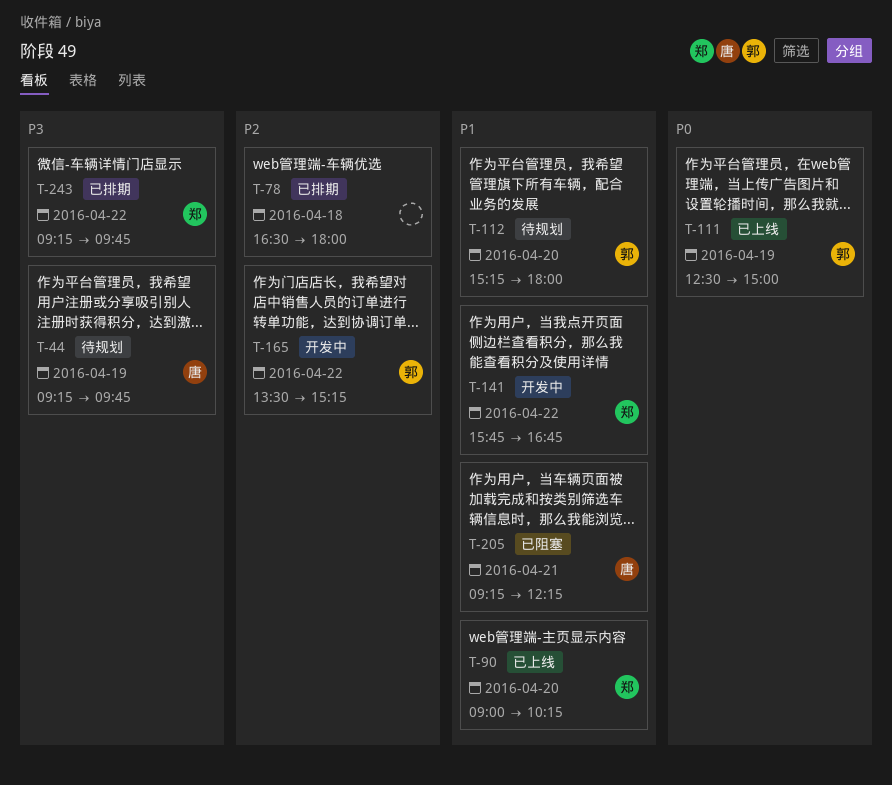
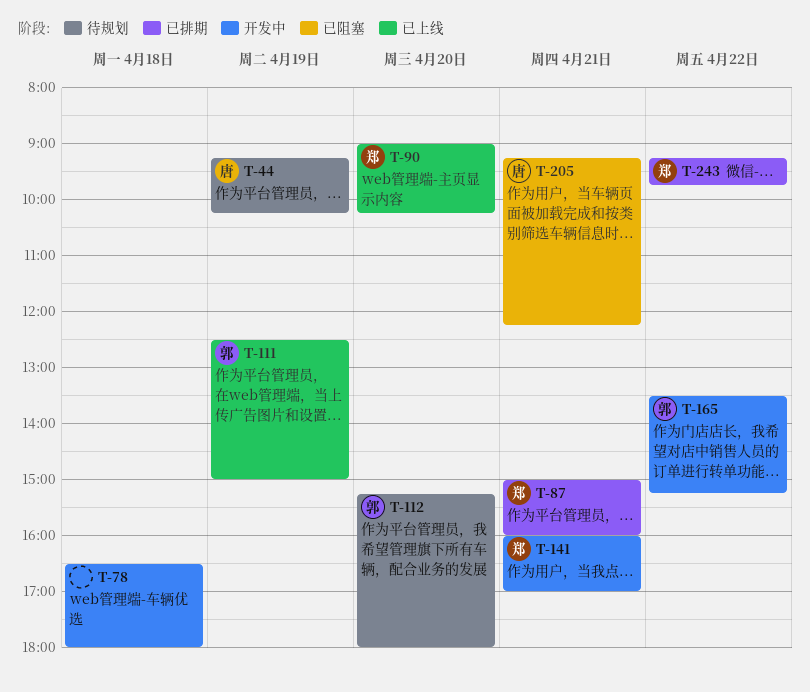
T-44, ends: 09:45 -> 10:15
T-78, status: 已排期 -> 开发中
T-87: none -> present
T-141, day: Apr 22 -> Apr 21
T-141, begins: 15:45 -> 16:00
T-141, ends: 16:45 -> 17:00

